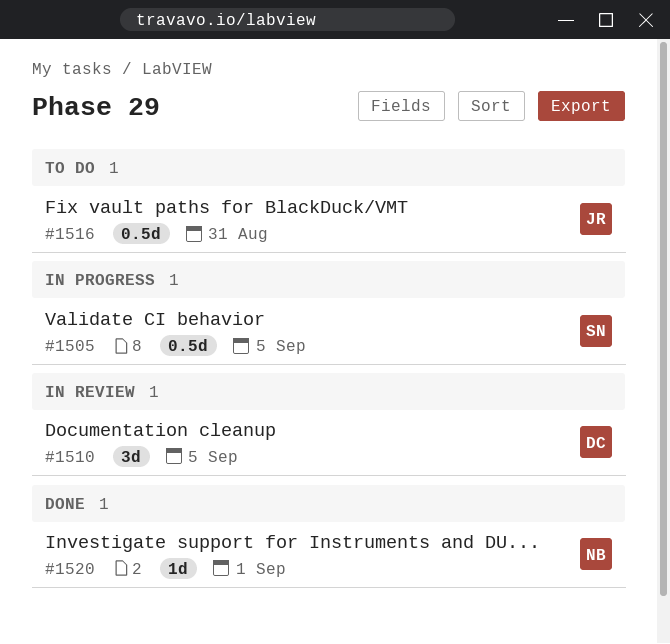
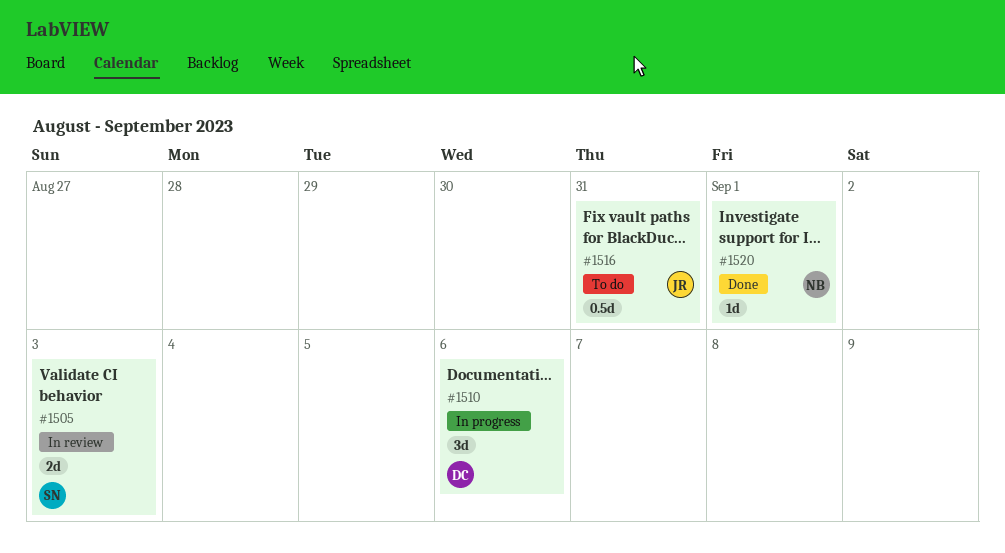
#1505, status: In progress -> In review
#1505, estimate: 0.5d -> 2d
#1505, due: Sep 5 -> Sep 3
#1510, status: In review -> In progress
#1510, due: Sep 5 -> Sep 6

